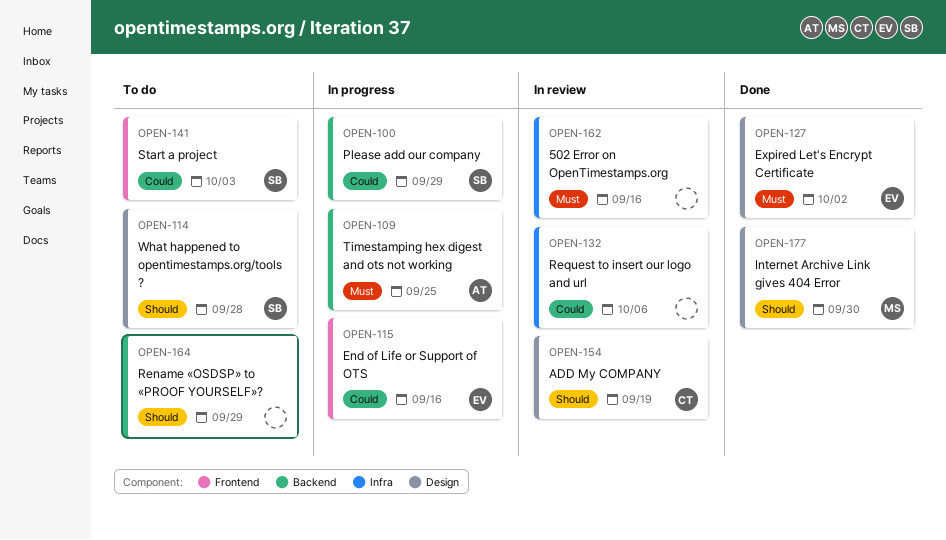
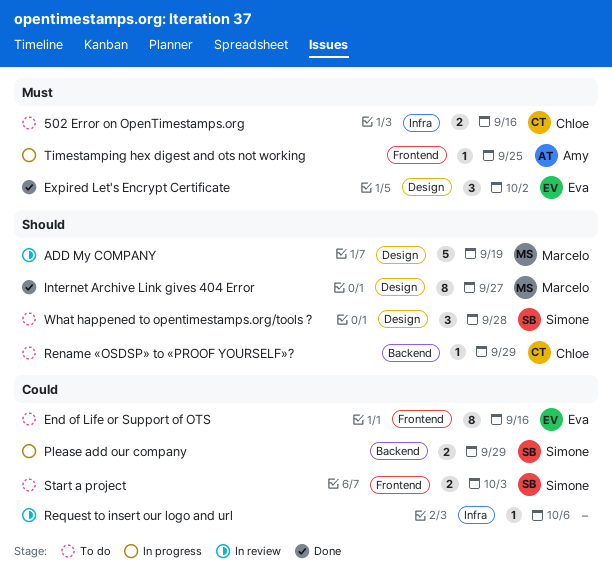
502 Error on OpenTimestamps.org, status: In review -> To do
502 Error on OpenTimestamps.org, owner: none -> Chloe
ADD My COMPANY, owner: Chloe -> Marcelo
End of Life or Support of OTS, status: In progress -> To do
Internet Archive Link gives 404 Error, due: Sep 30 -> Sep 27
Rename «OSDSP» to «PROOF YOURSELF»?, owner: none -> Chloe
Timestamping hex digest and ots not working, label: Backend -> Frontend

